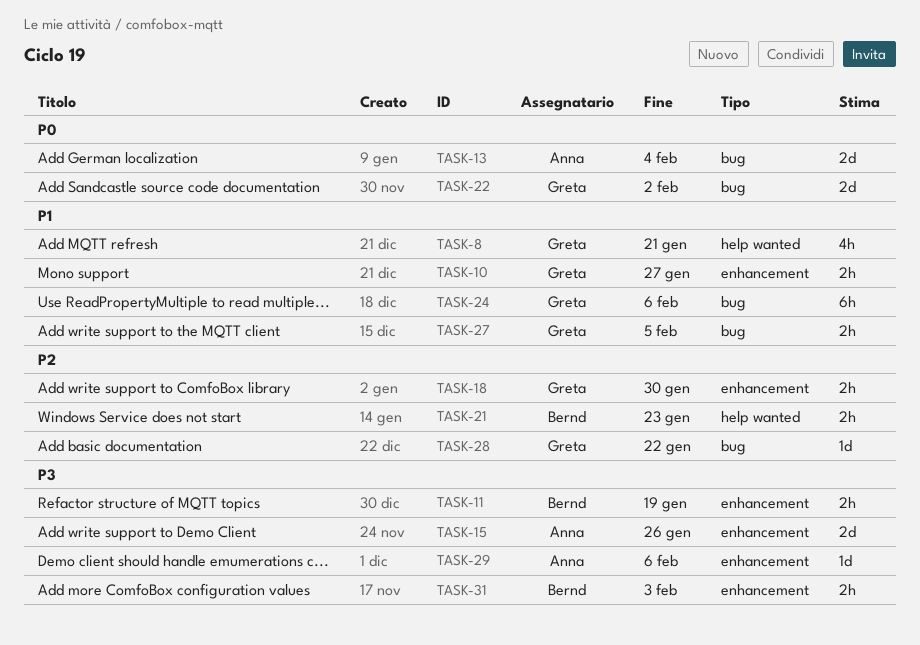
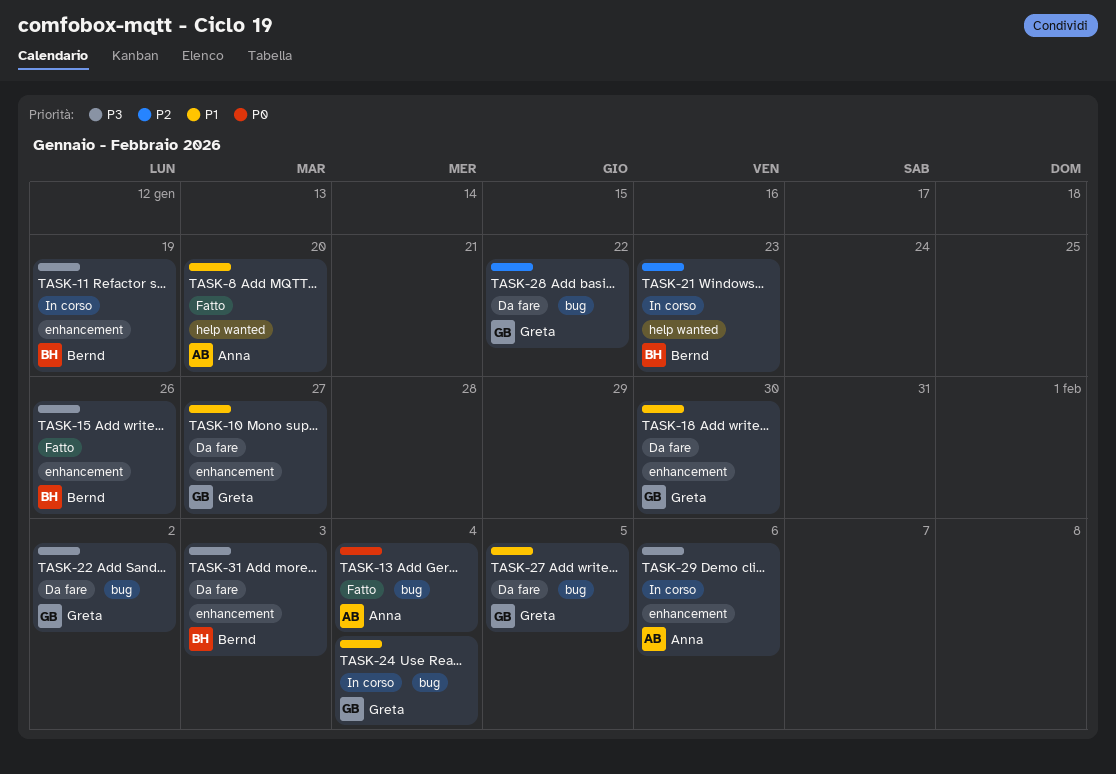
TASK-8, owner: Greta -> Anna
TASK-8, due: Jan 21 -> Jan 20
TASK-15, owner: Anna -> Bernd
TASK-18, priority: P2 -> P1
TASK-22, priority: P0 -> P3
TASK-24, due: Feb 6 -> Feb 4

